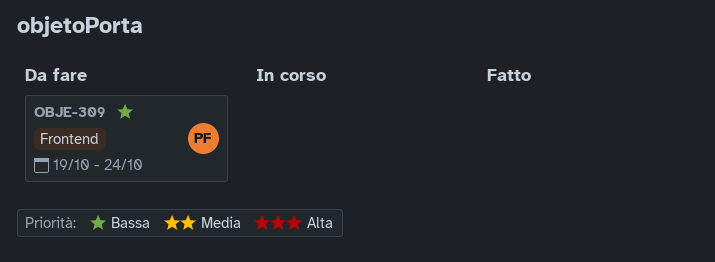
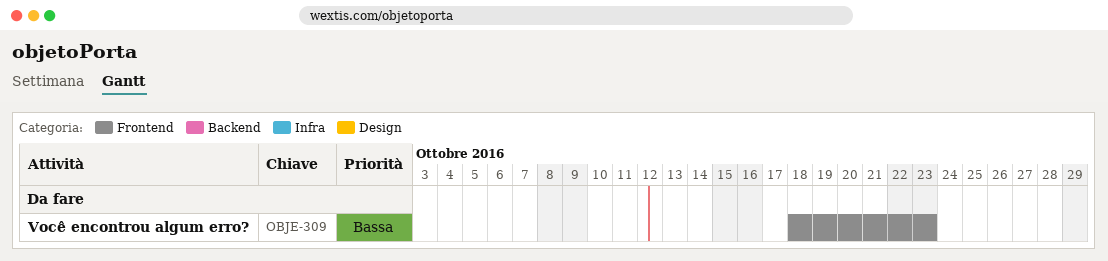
OBJE-309, start: Oct 19 -> Oct 18
OBJE-309, due: Oct 24 -> Oct 23

